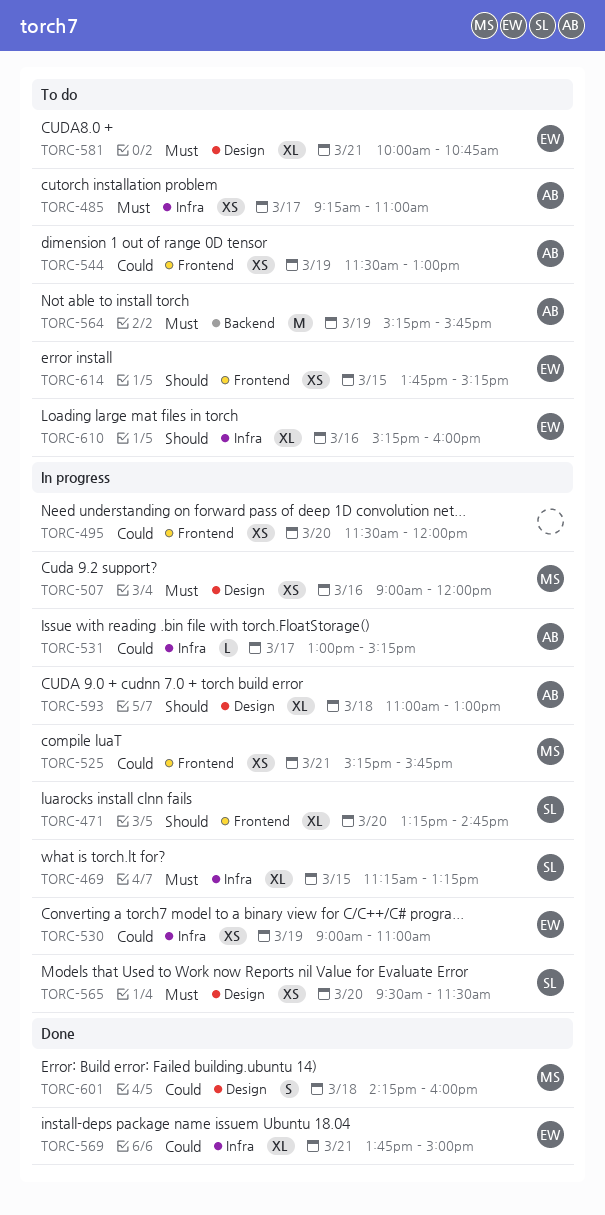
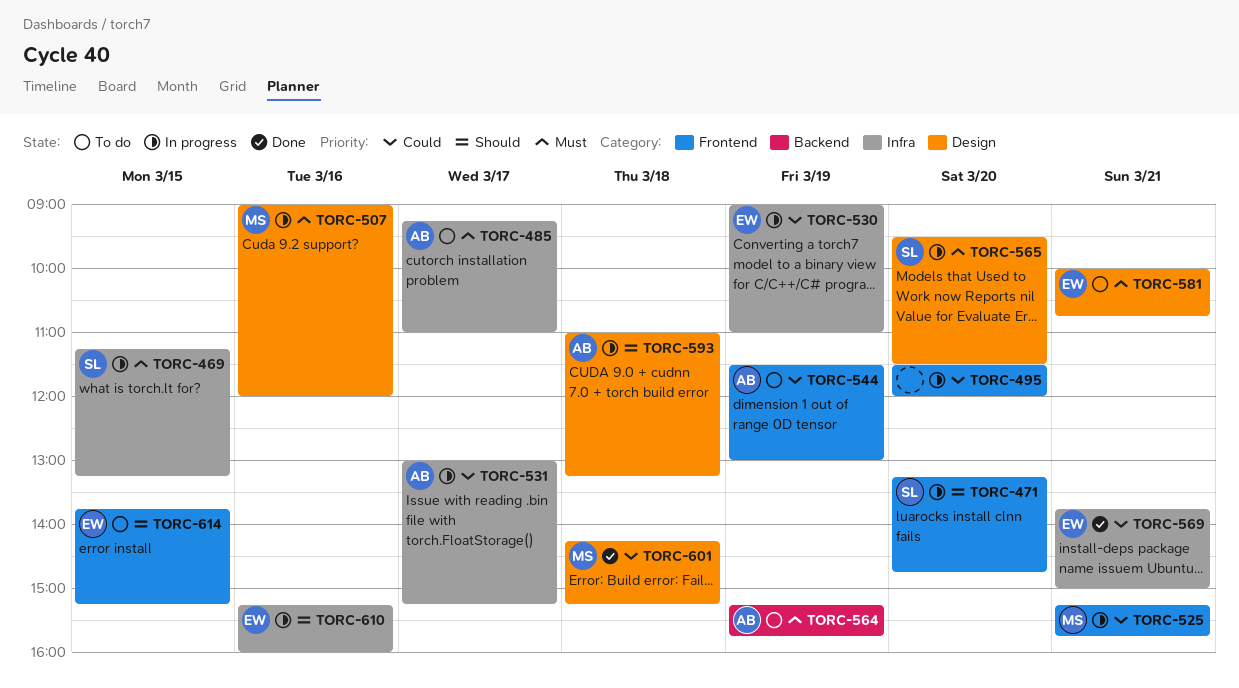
TORC-593, ends: 13:00 -> 13:15
TORC-601, ends: 16:00 -> 15:15
TORC-610, status: To do -> In progress

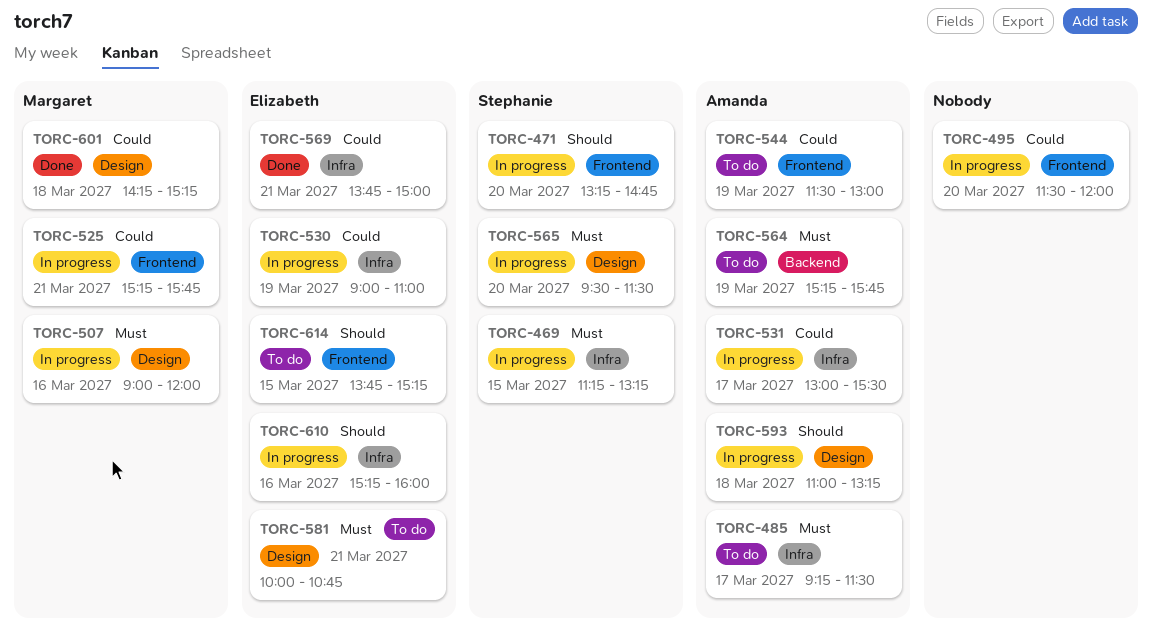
TORC-485, ends: 11:00 -> 11:30
TORC-531, ends: 15:15 -> 15:30

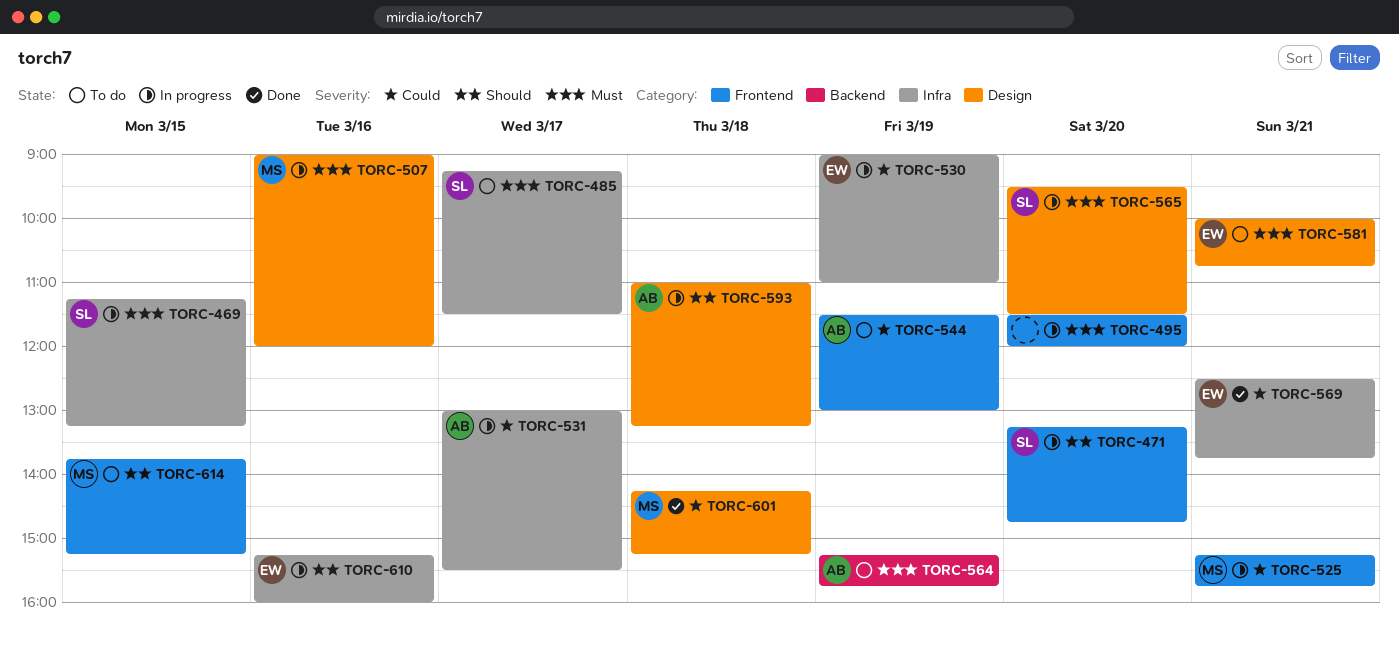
TORC-485, owner: Amanda -> Stephanie
TORC-495, priority: Could -> Must
TORC-569, begins: 13:45 -> 12:30
TORC-569, ends: 15:00 -> 13:45
TORC-614, owner: Elizabeth -> Margaret

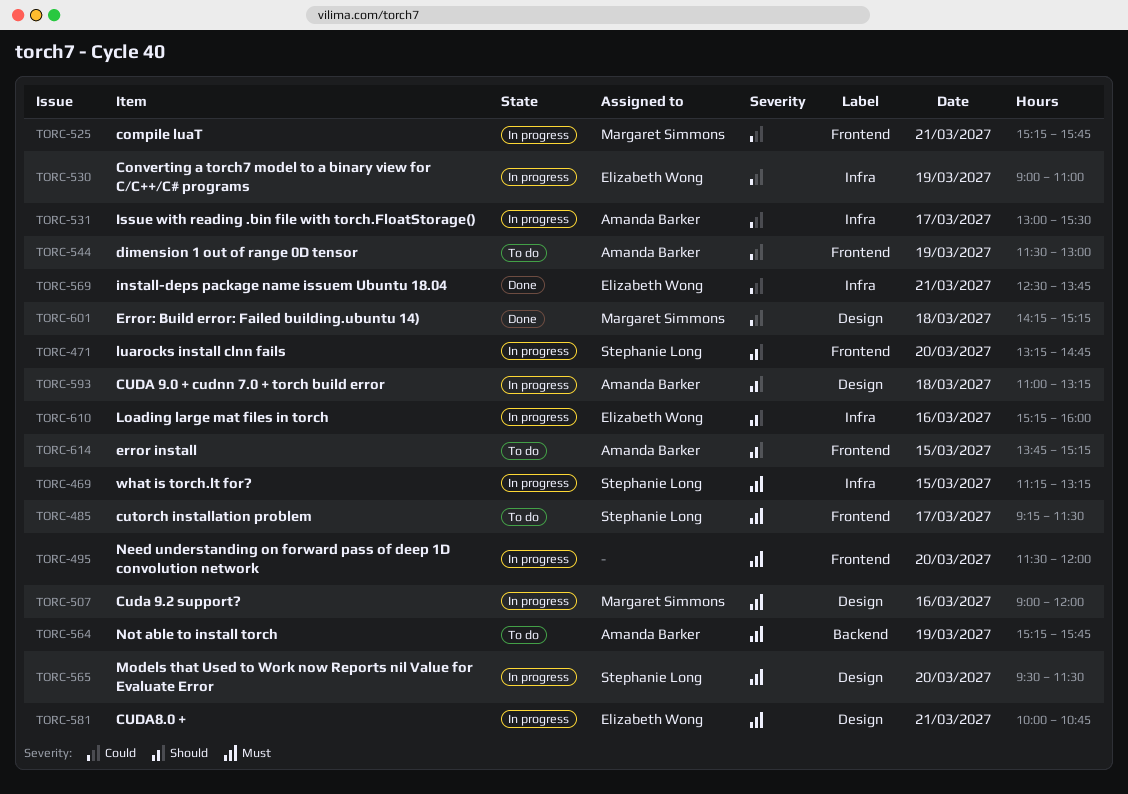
TORC-485, label: Infra -> Frontend
TORC-581, status: To do -> In progress
TORC-614, owner: Margaret Simmons -> Amanda Barker

